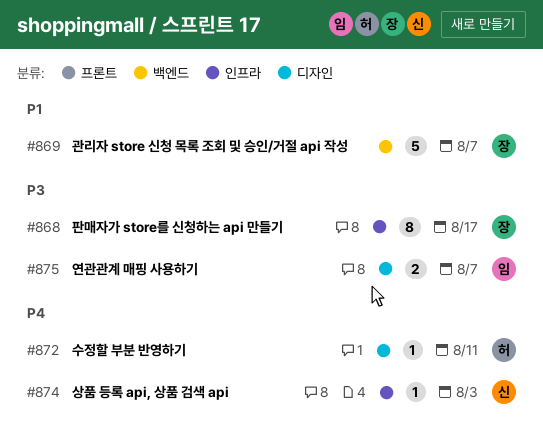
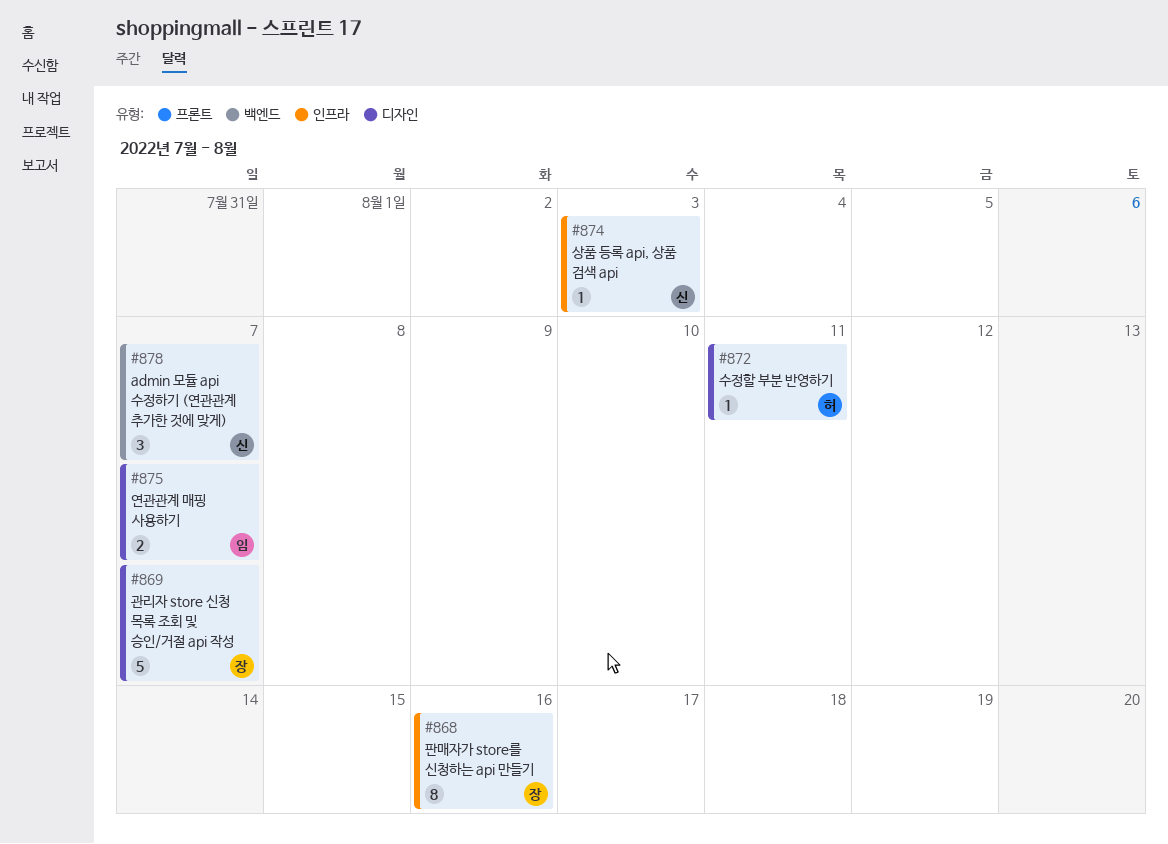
#868, due: Aug 17 -> Aug 16
#869, label: 백엔드 -> 디자인
#878: none -> present

